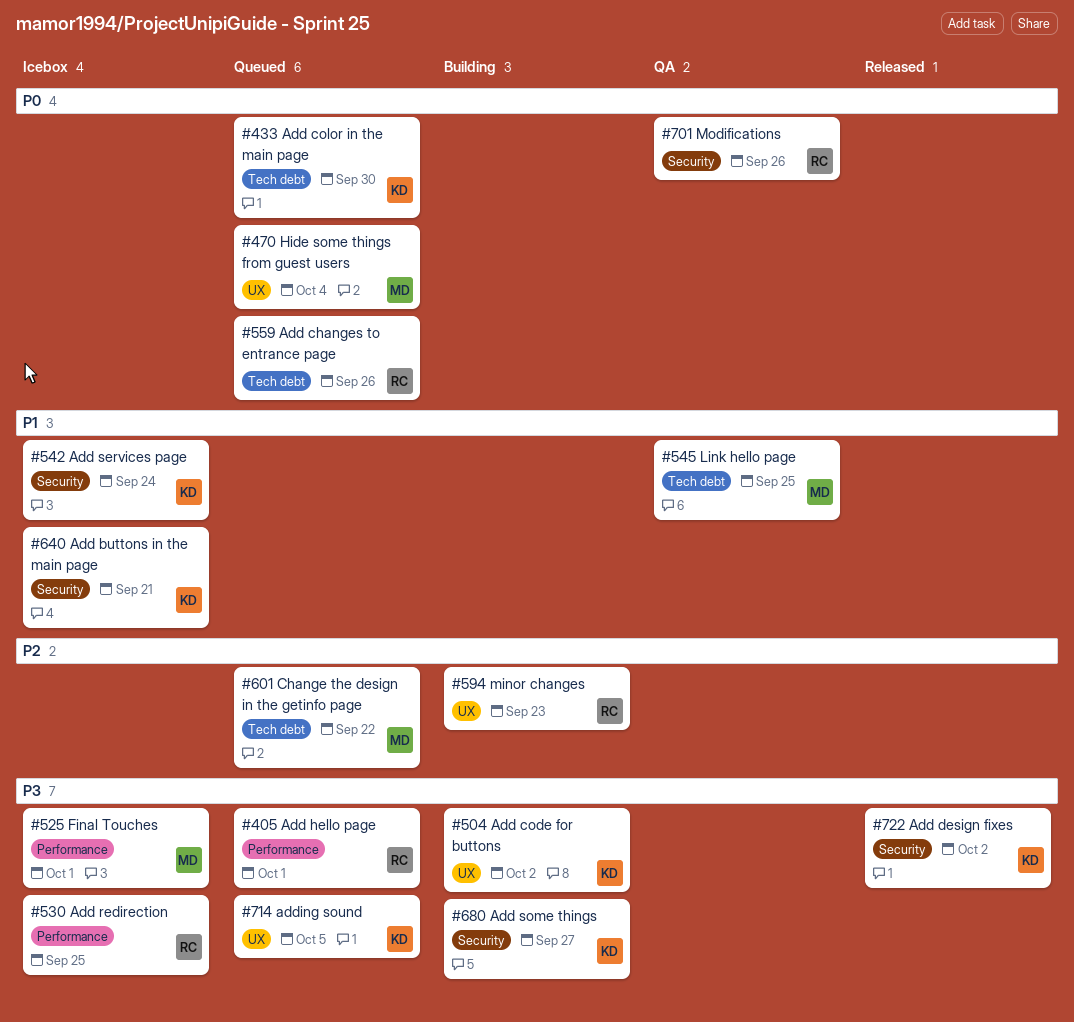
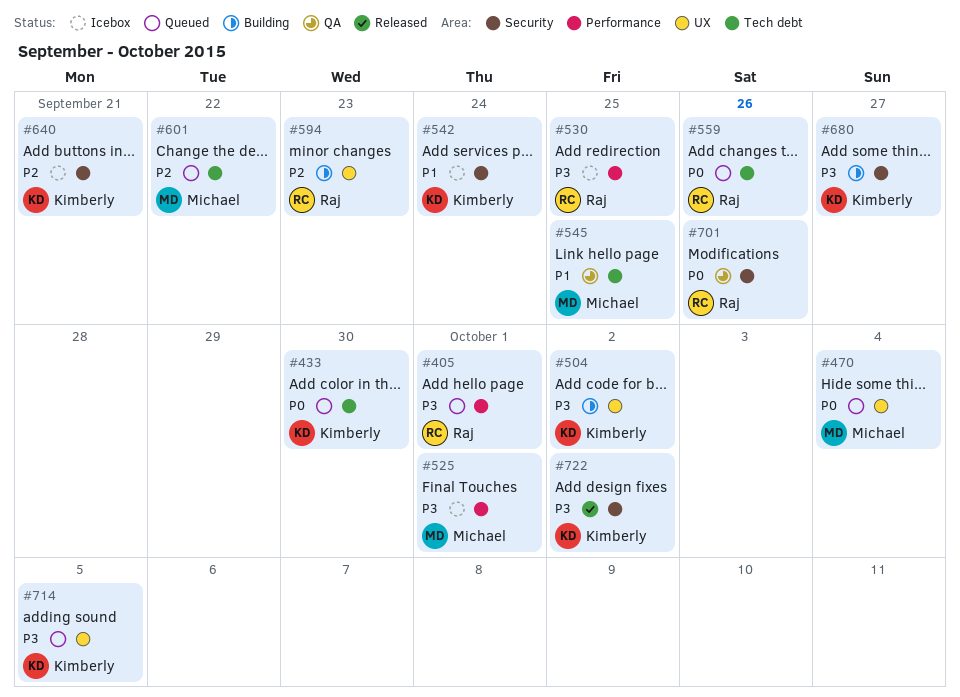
#640, priority: P1 -> P2

